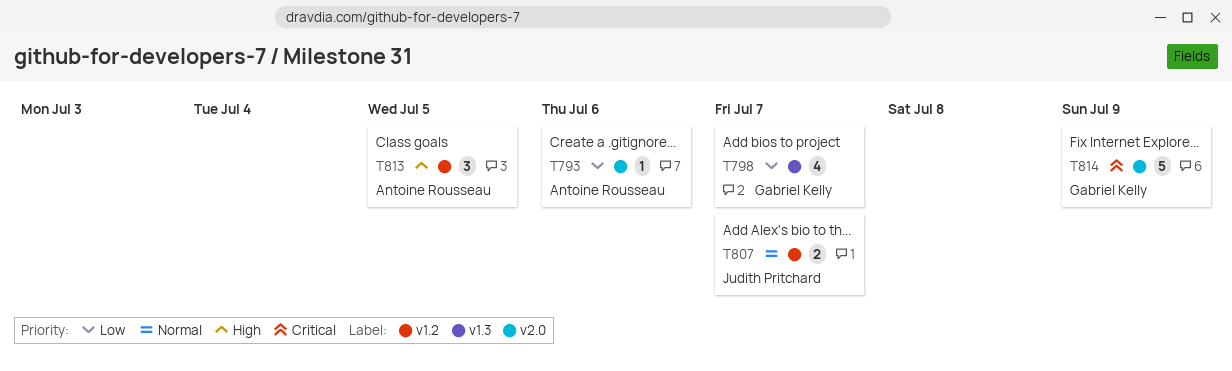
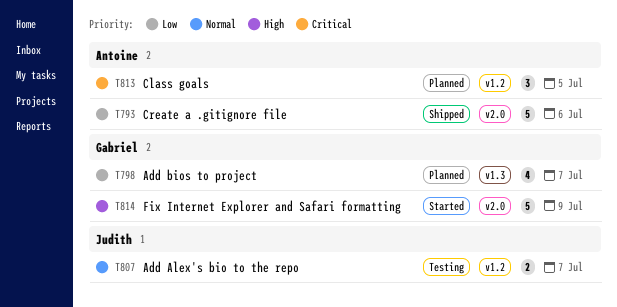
T793, estimate: 1 -> 5
T813, priority: High -> Critical
T814, priority: Critical -> High

